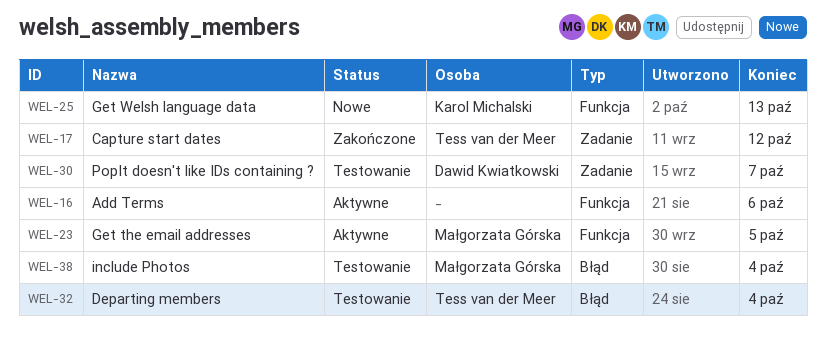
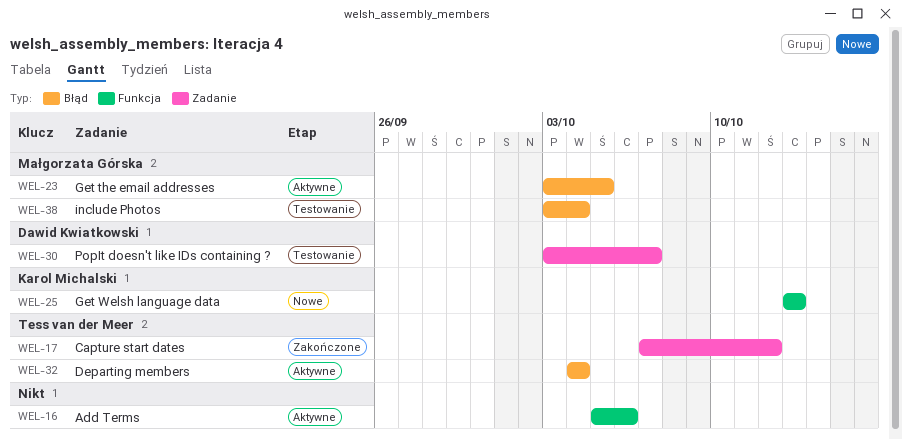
WEL-23, label: Funkcja -> Błąd
WEL-32, status: Testowanie -> Aktywne

